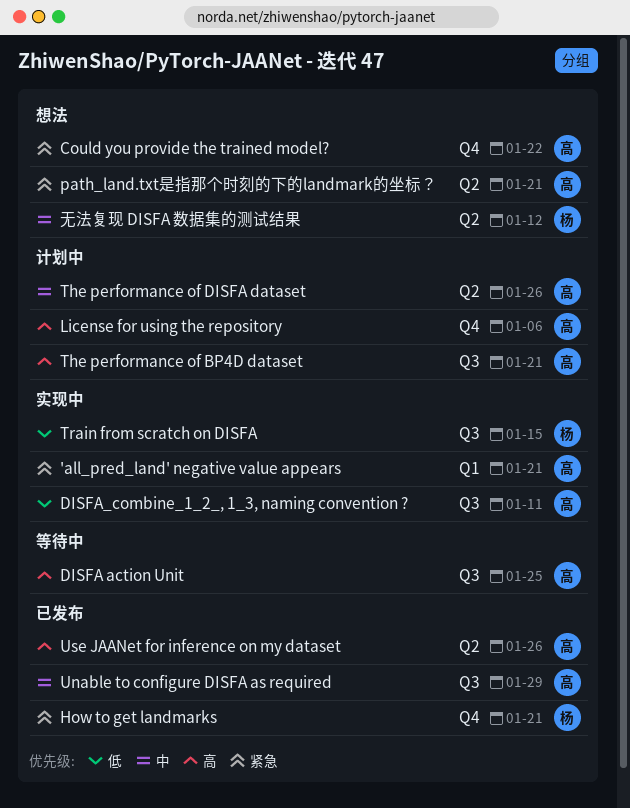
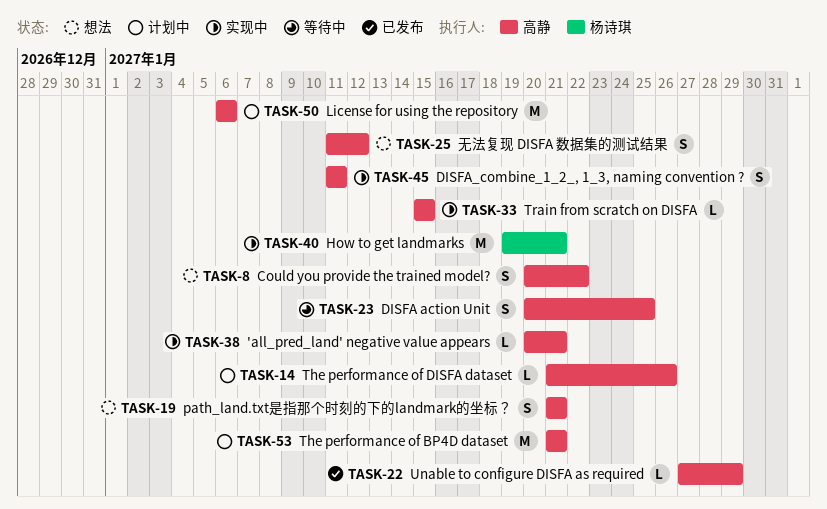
How to get landmarks, status: 已发布 -> 实现中
Train from scratch on DISFA, owner: 杨诗琪 -> 高静
Use JAANet for inference on my dataset: present -> none
无法复现 DISFA 数据集的测试结果, owner: 杨诗琪 -> 高静

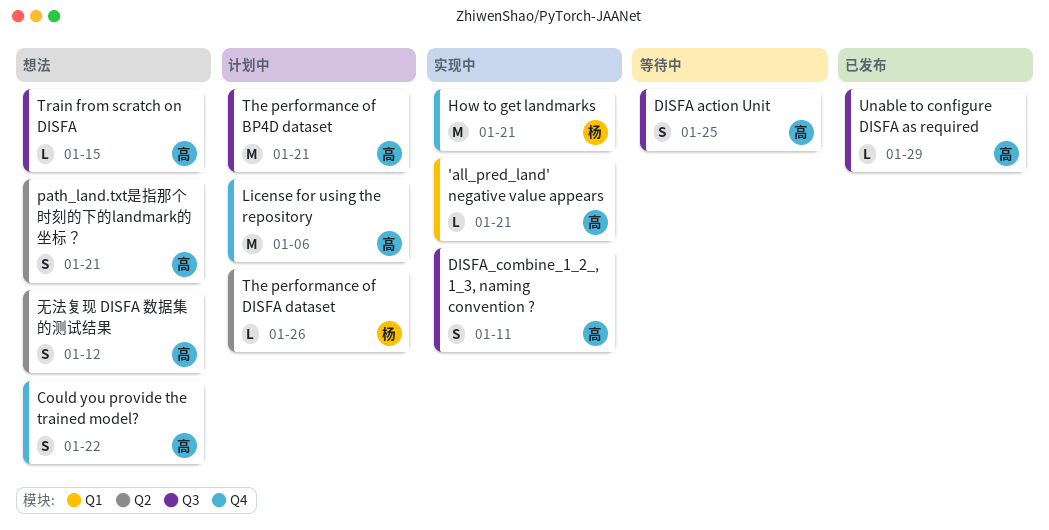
The performance of DISFA dataset, owner: 高静 -> 杨诗琪
Train from scratch on DISFA, status: 实现中 -> 想法

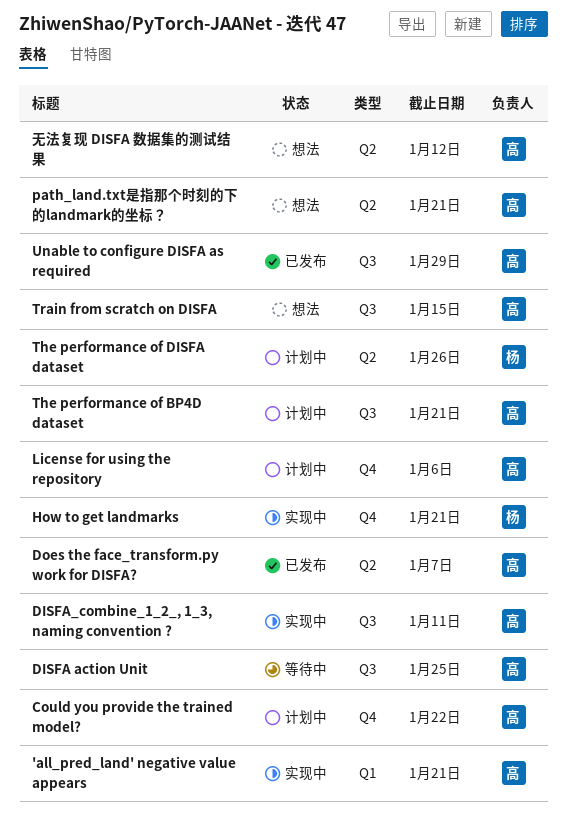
Could you provide the trained model?, status: 想法 -> 计划中
Does the face_transform.py work for DISFA?: none -> present

